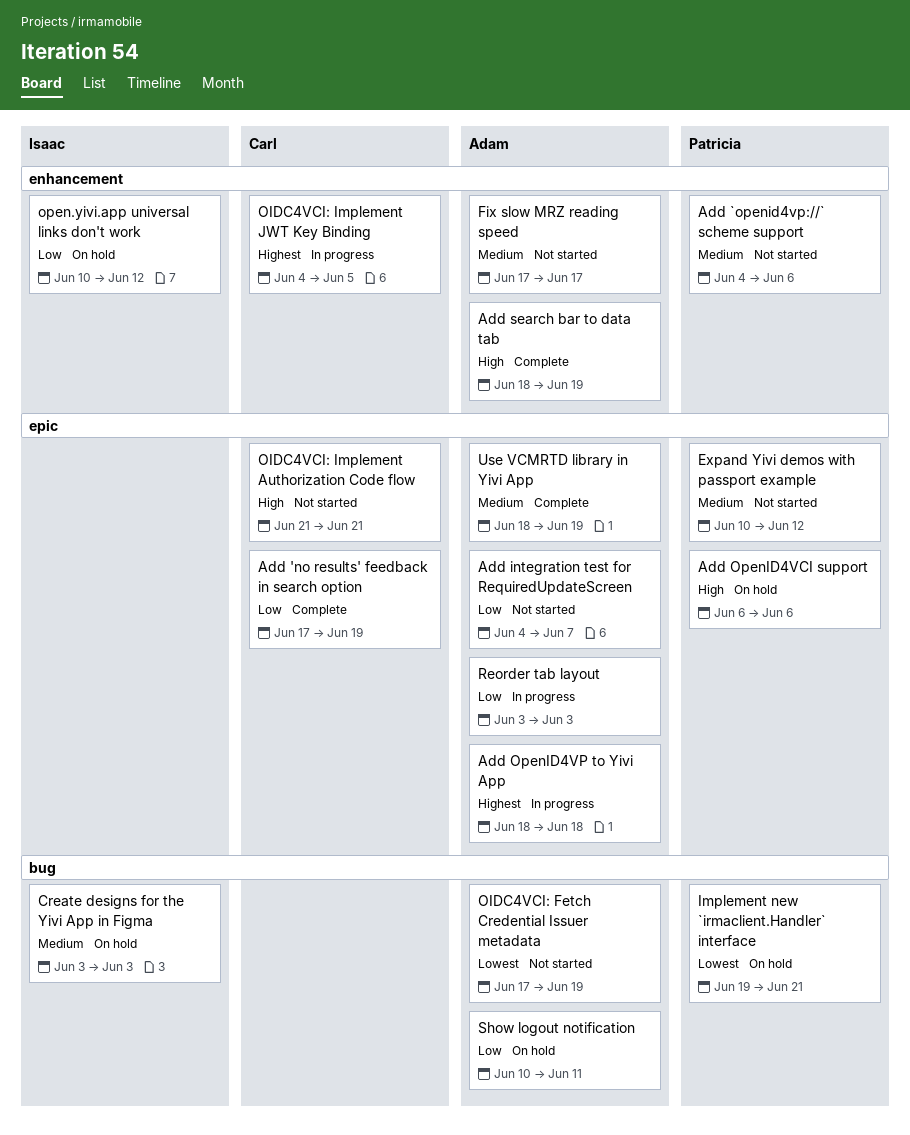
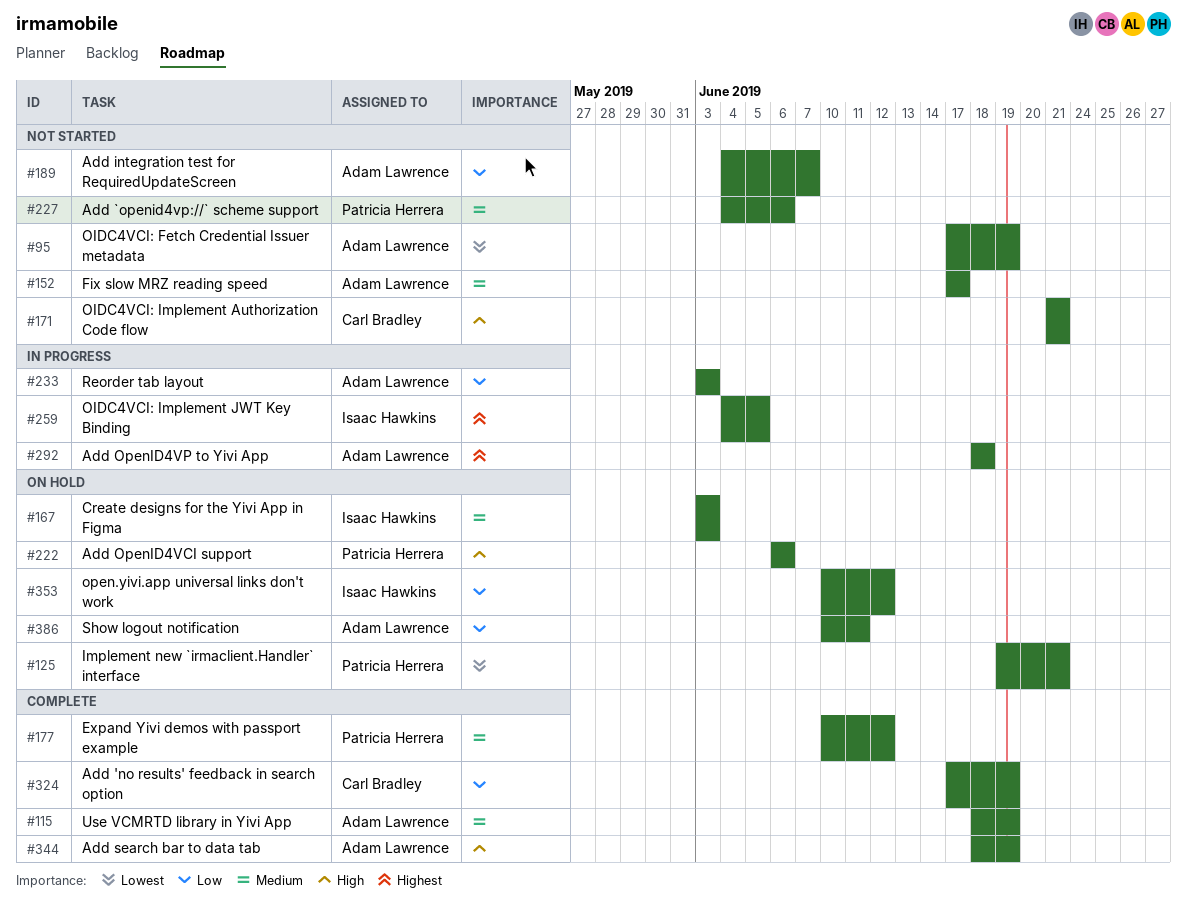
Expand Yivi demos with passport example, status: Not started -> Complete
OIDC4VCI: Implement JWT Key Binding, owner: Carl Bradley -> Isaac Hawkins

